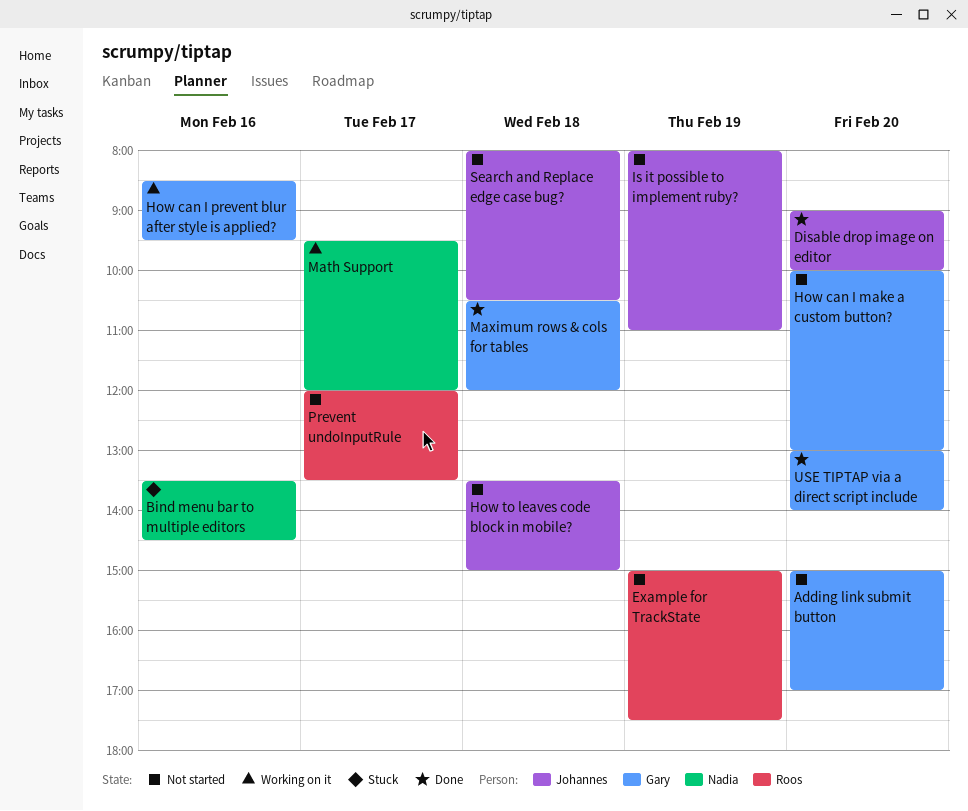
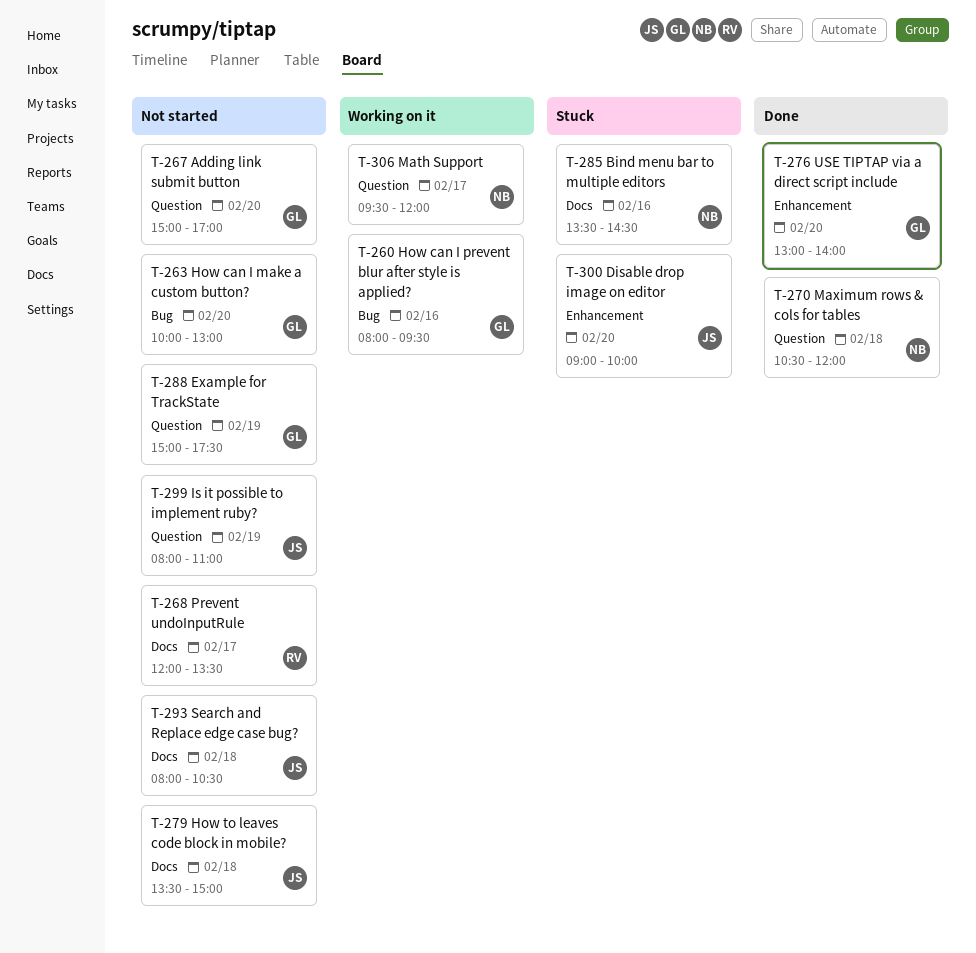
Disable drop image on editor, status: Done -> Stuck
Example for TrackState, owner: Roos -> Gary
How can I prevent blur after style is applied?, begins: 08:30 -> 08:00
Maximum rows & cols for tables, owner: Gary -> Nadia

